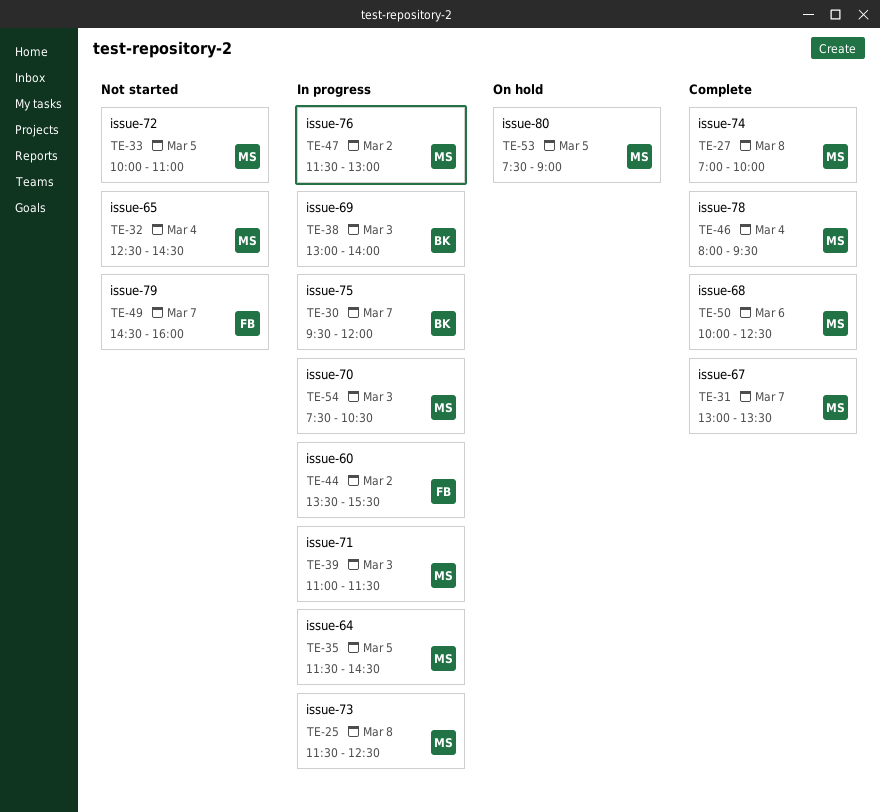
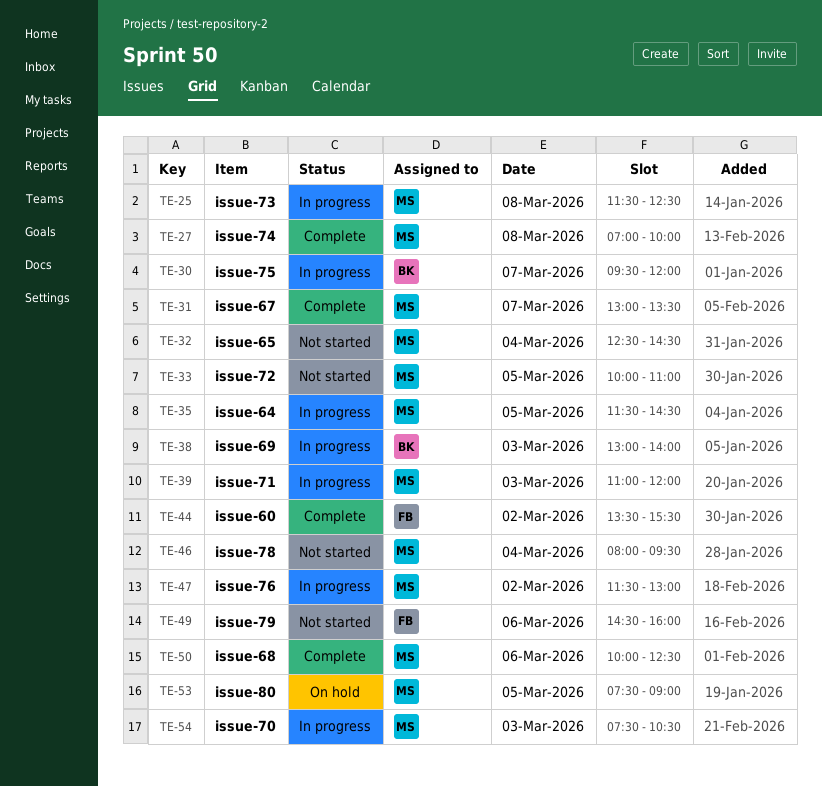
TE-39, ends: 11:30 -> 12:00
TE-44, status: In progress -> Complete
TE-46, status: Complete -> Not started
TE-49, day: Mar 7 -> Mar 6

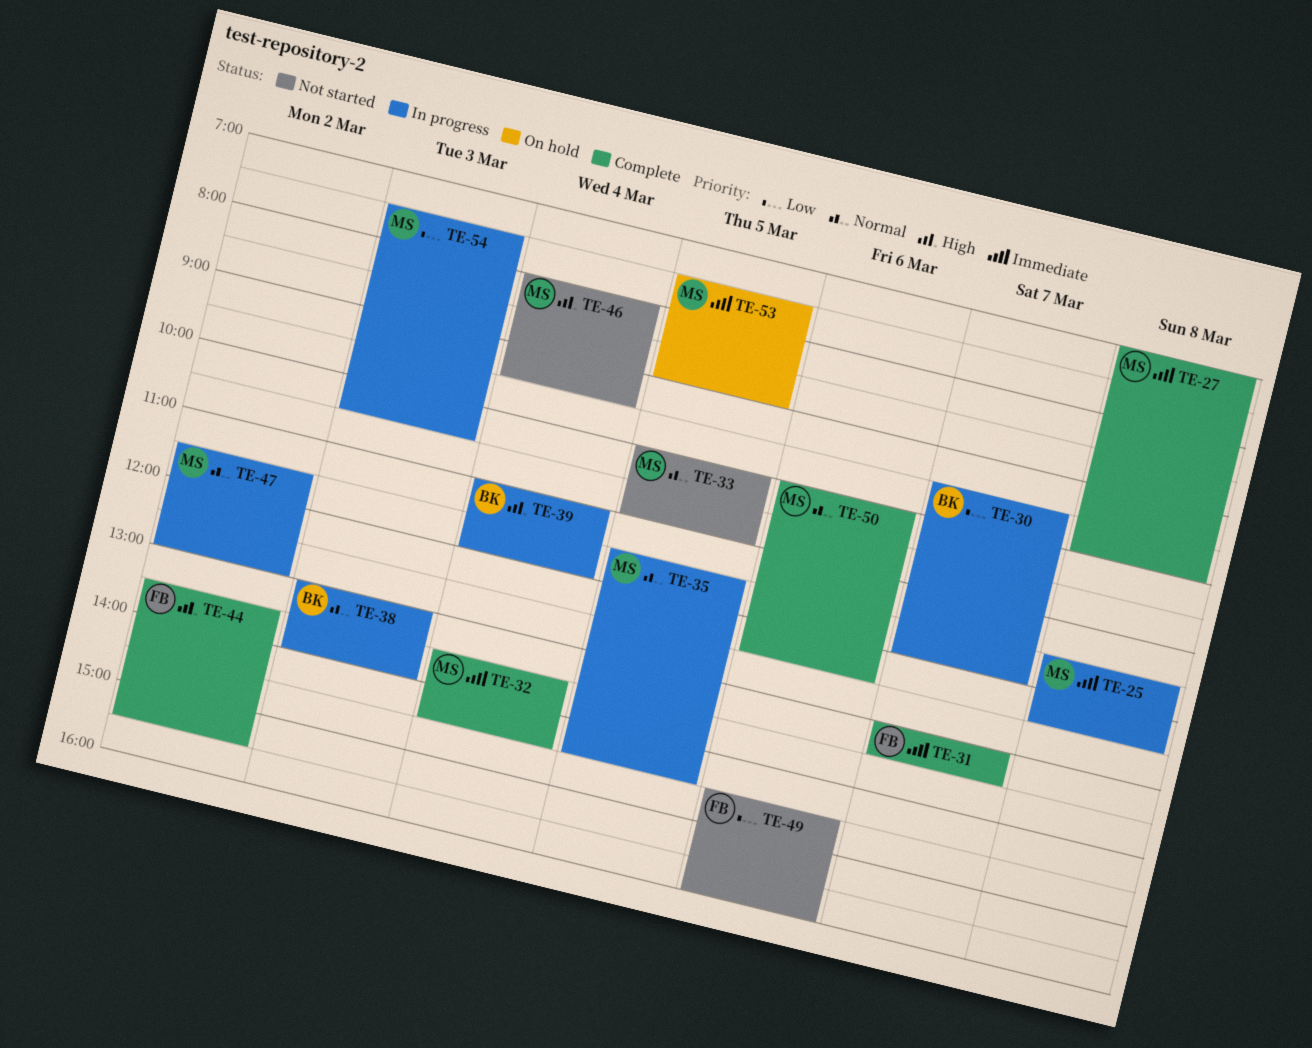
TE-31, owner: MS -> FB
TE-32, status: Not started -> Complete
TE-32, begins: 12:30 -> 13:30
TE-39, owner: MS -> BK
TE-39, day: Mar 3 -> Mar 4

